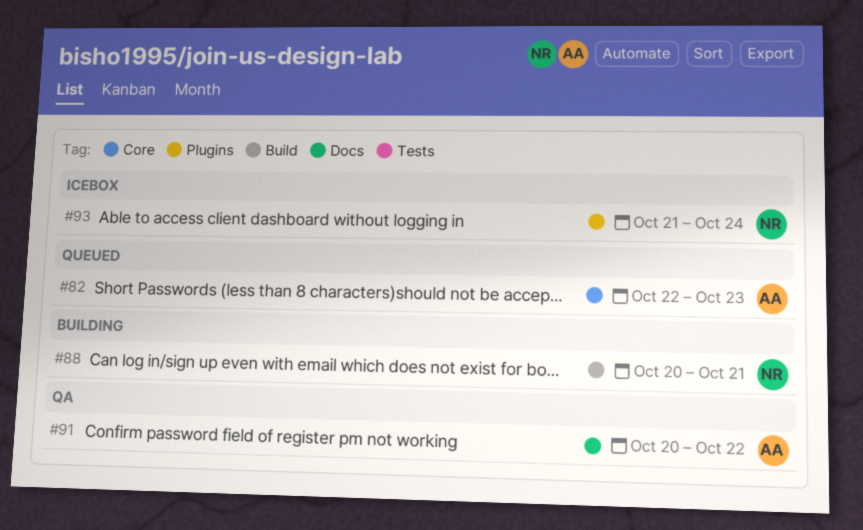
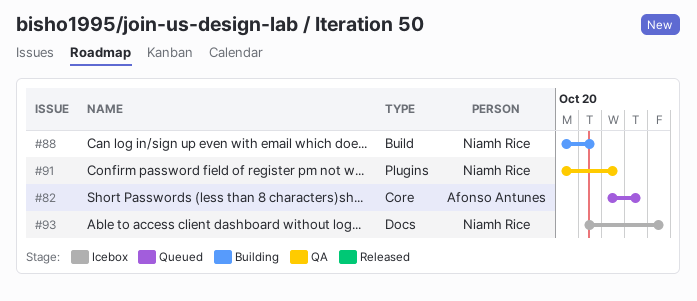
#91, owner: Afonso Antunes -> Niamh Rice
#91, label: Docs -> Plugins
#93, label: Plugins -> Docs

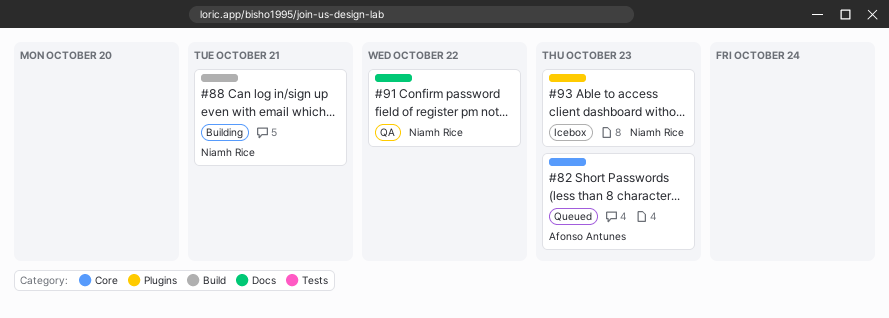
#91, label: Plugins -> Docs
#93, label: Docs -> Plugins
#93, due: Oct 24 -> Oct 23

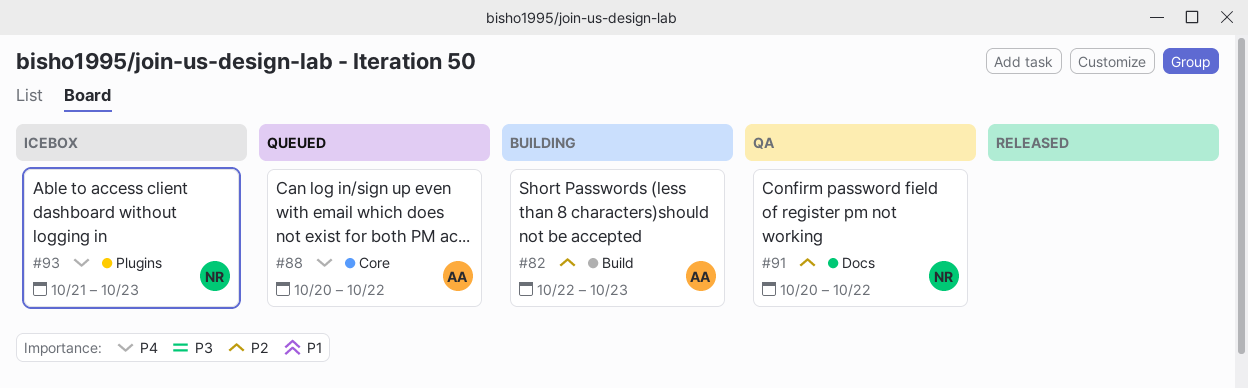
#82, status: Queued -> Building
#82, label: Core -> Build
#88, status: Building -> Queued
#88, owner: Niamh Rice -> Afonso Antunes
#88, label: Build -> Core
#88, due: Oct 21 -> Oct 22

